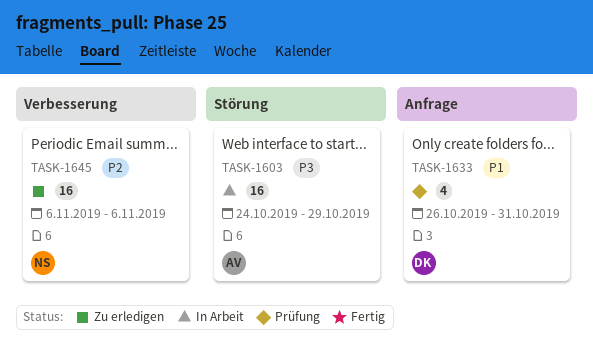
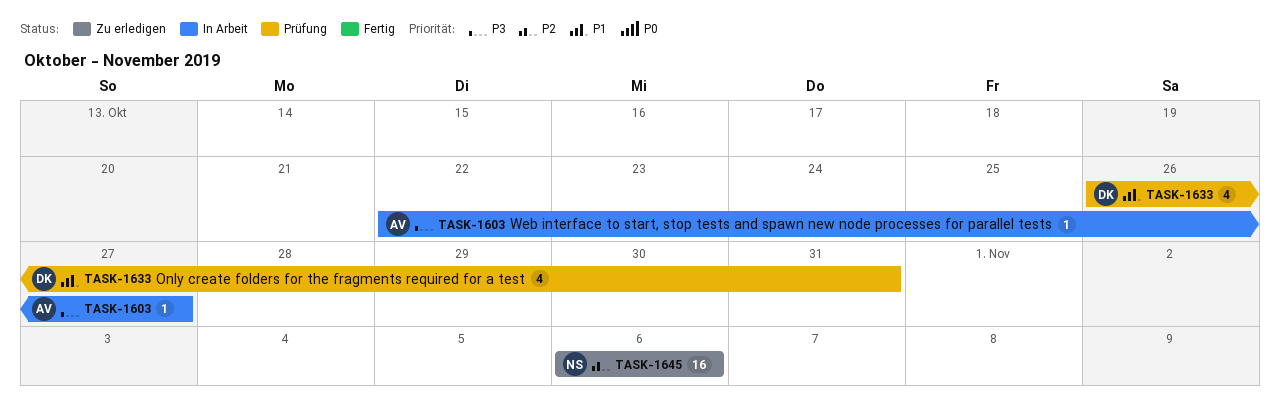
TASK-1603, estimate: 16 -> 1
TASK-1603, start: Oct 24 -> Oct 22
TASK-1603, due: Oct 29 -> Oct 27

